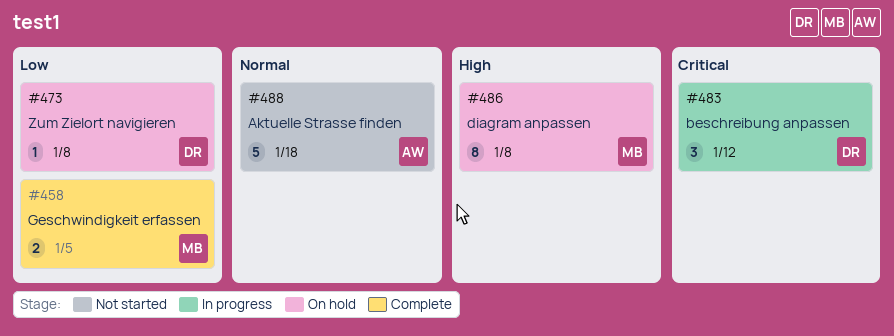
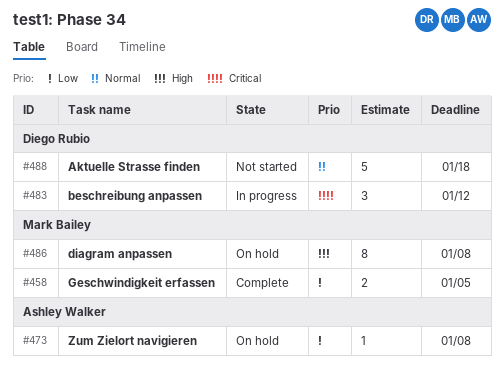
#473, owner: Diego Rubio -> Ashley Walker
#488, owner: Ashley Walker -> Diego Rubio

